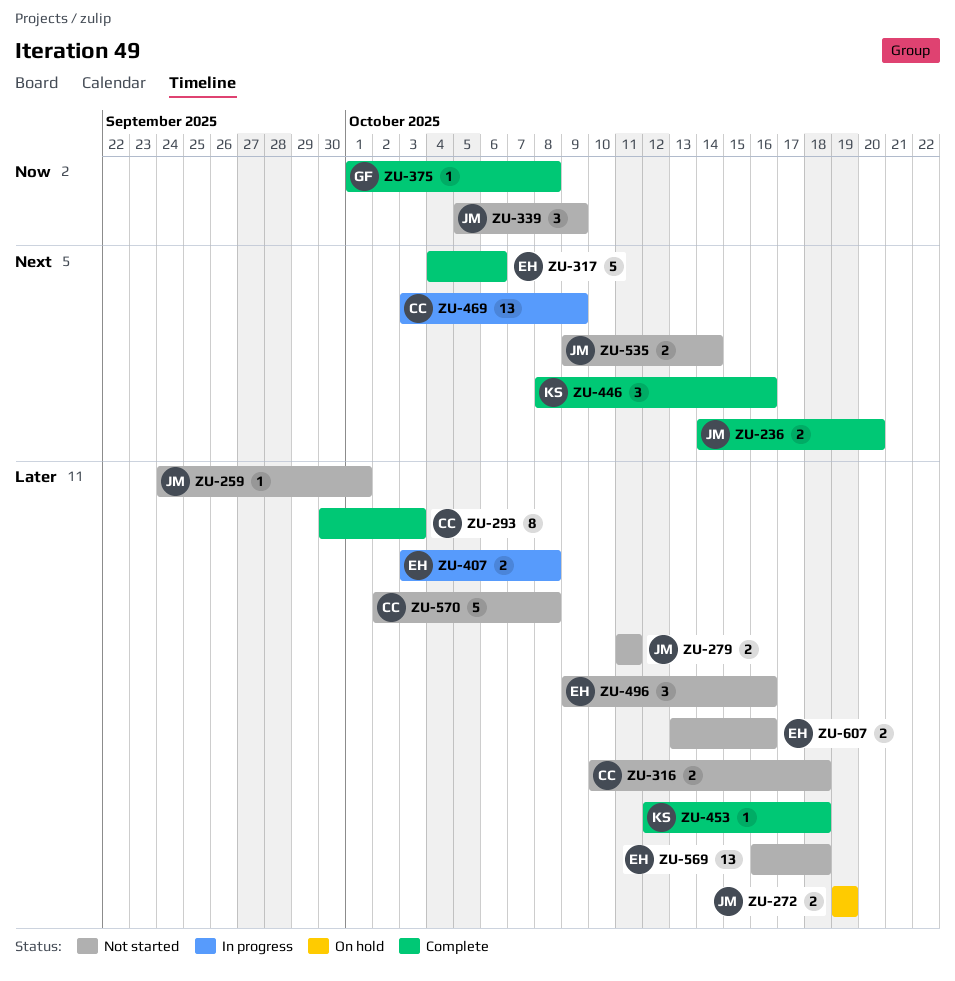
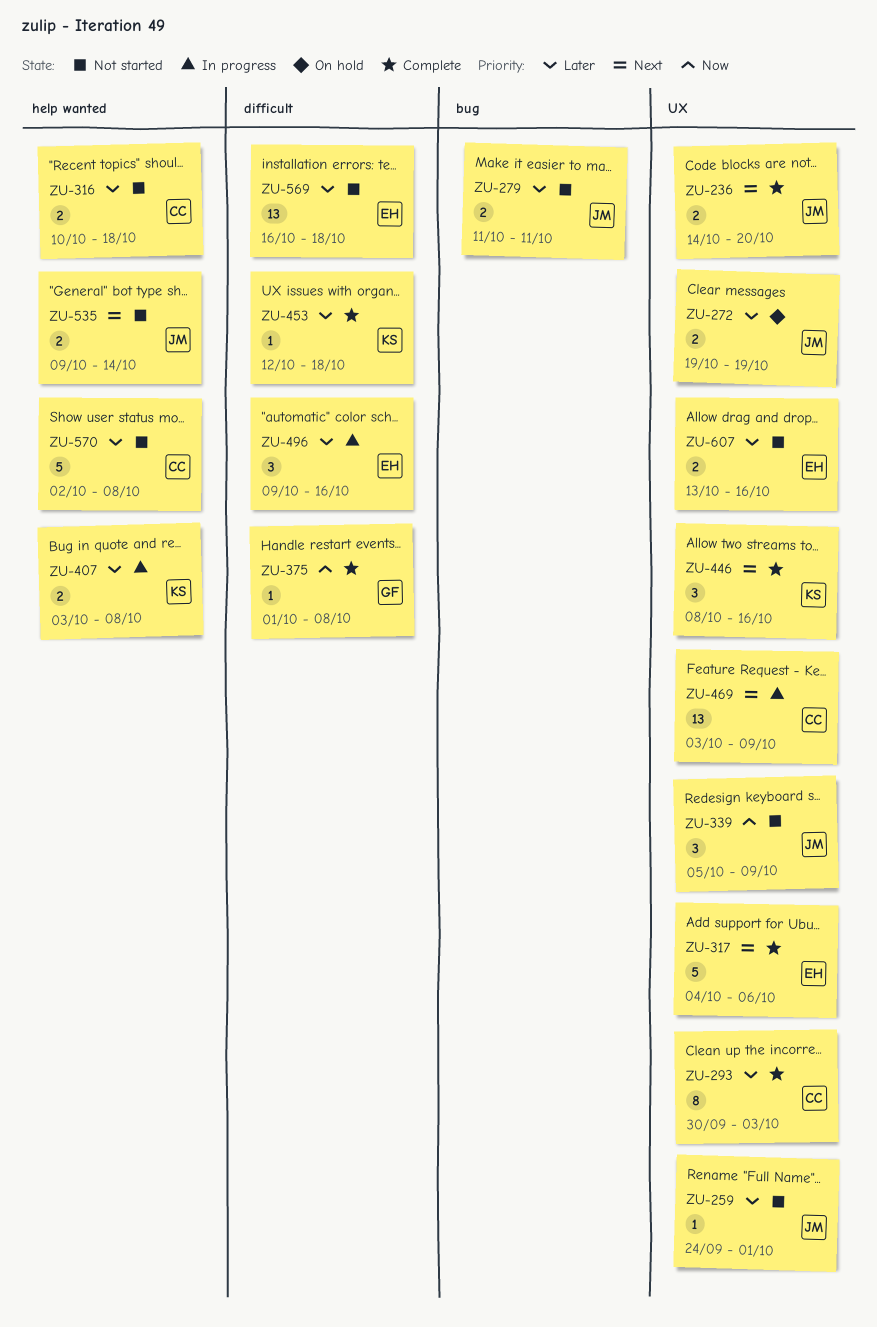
ZU-407, owner: EH -> KS
ZU-496, status: Not started -> In progress

